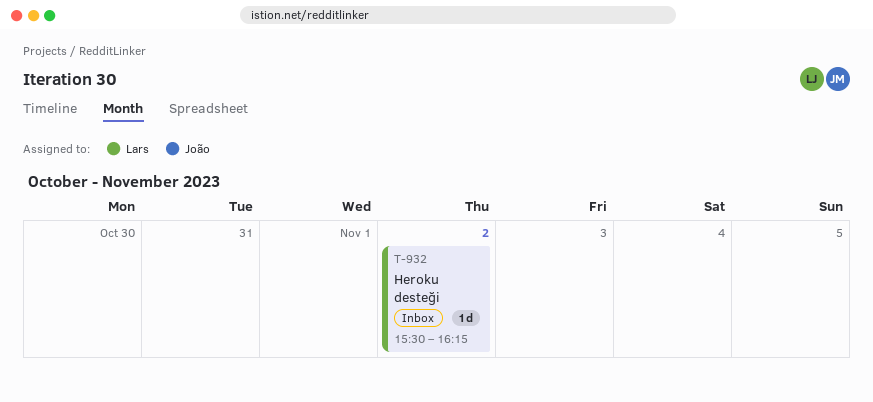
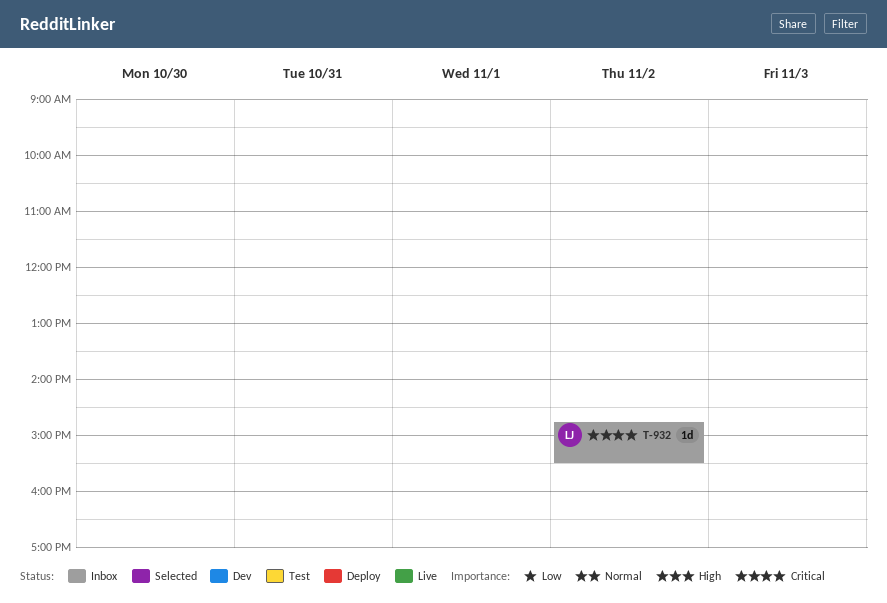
T-932, begins: 15:30 -> 14:45
T-932, ends: 16:15 -> 15:30

